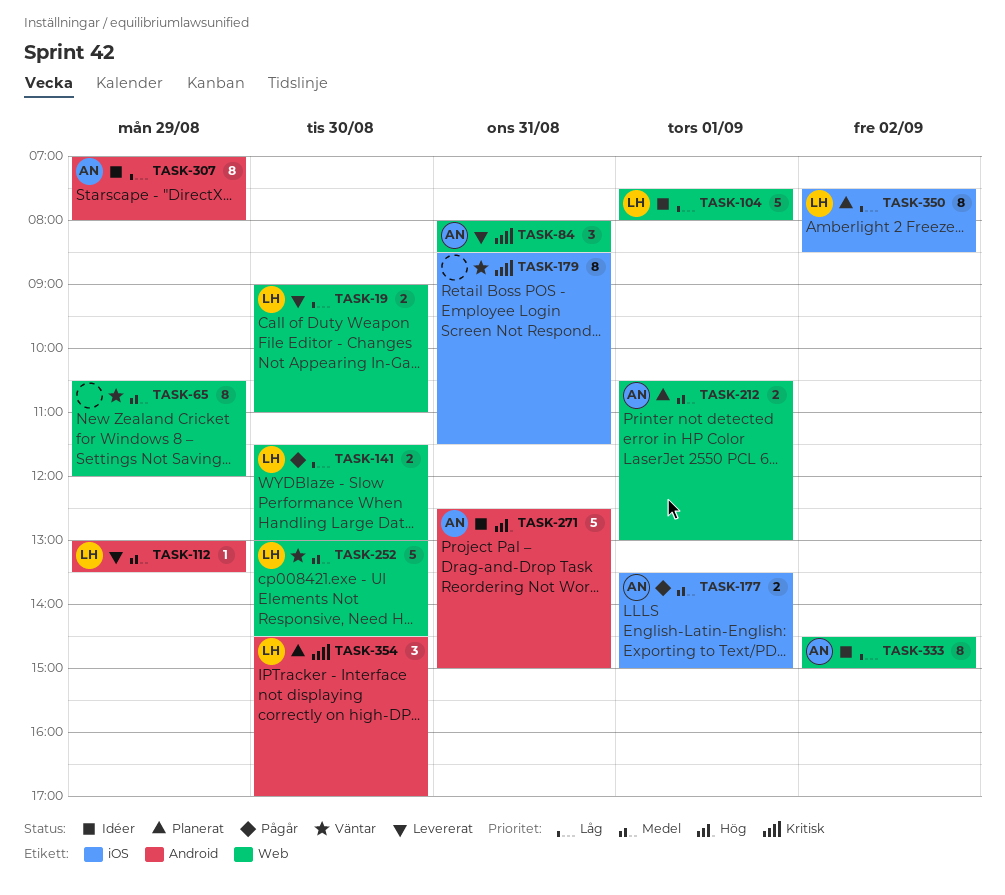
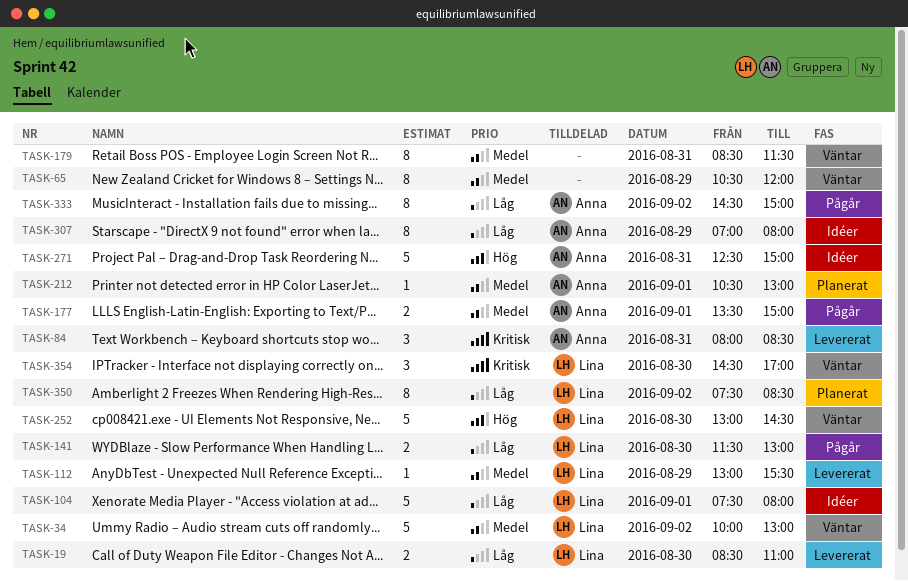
TASK-19, begins: 09:00 -> 08:30
TASK-34: none -> present
TASK-112, ends: 13:30 -> 15:30
TASK-179, priority: Kritisk -> Medel
TASK-212, estimate: 2 -> 1
TASK-252, priority: Medel -> Hög
TASK-333, status: Idéer -> Pågår
TASK-354, status: Planerat -> Väntar

